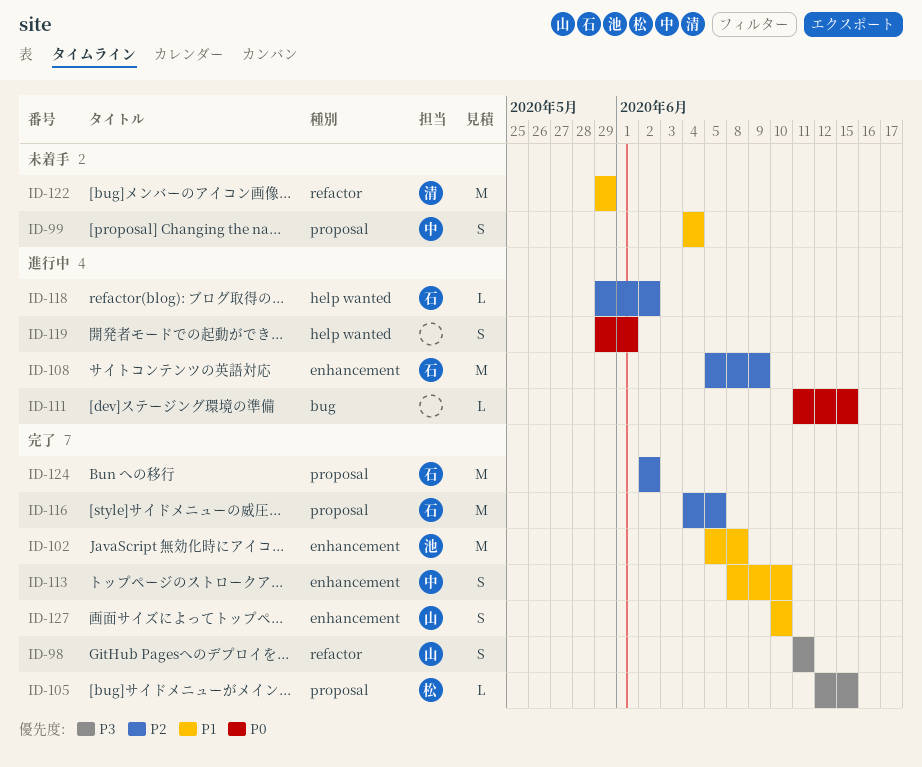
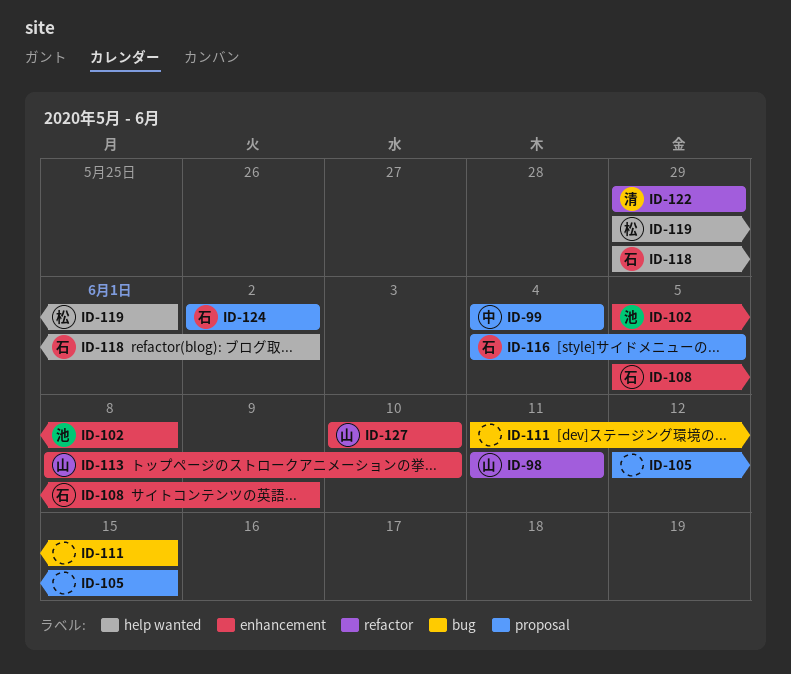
ID-105, owner: 松 -> none
ID-113, owner: 中 -> 山
ID-119, owner: none -> 松

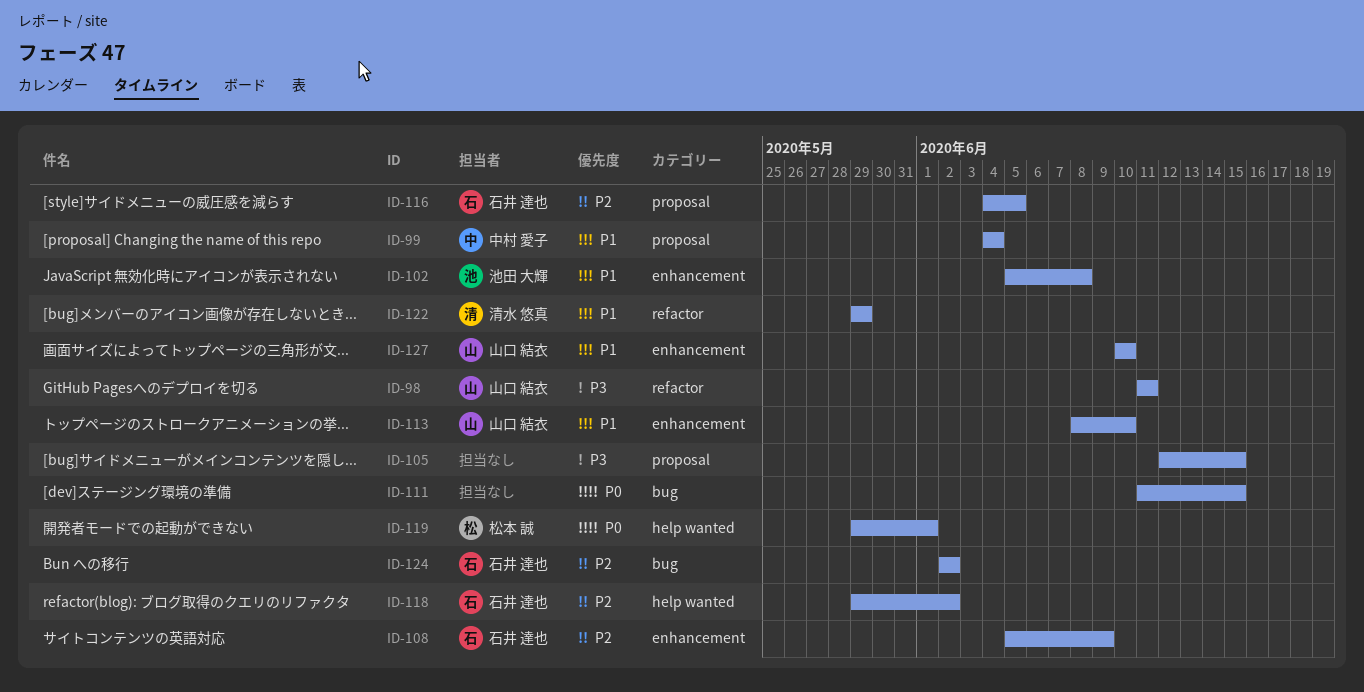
ID-124, label: proposal -> bug

